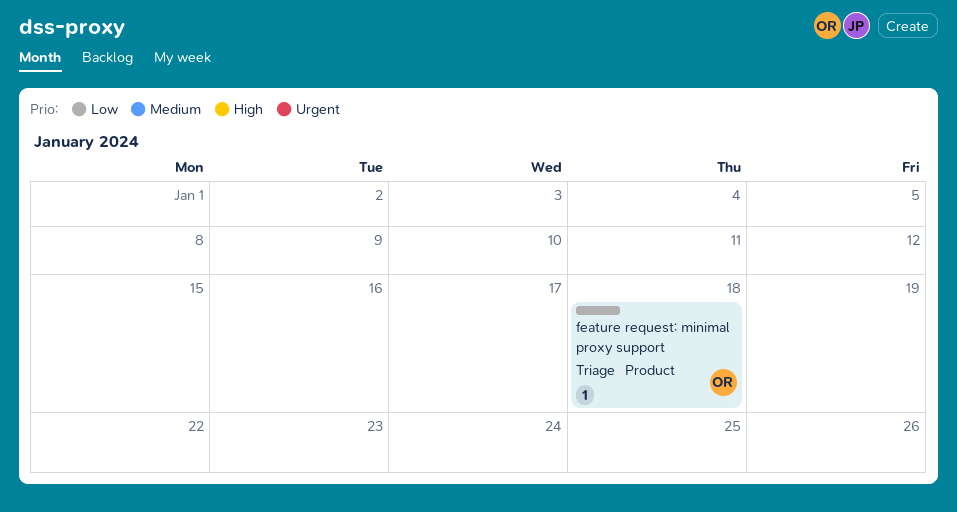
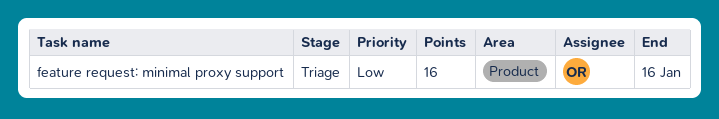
feature request: minimal proxy support, estimate: 1 -> 16
feature request: minimal proxy support, due: Jan 18 -> Jan 16

